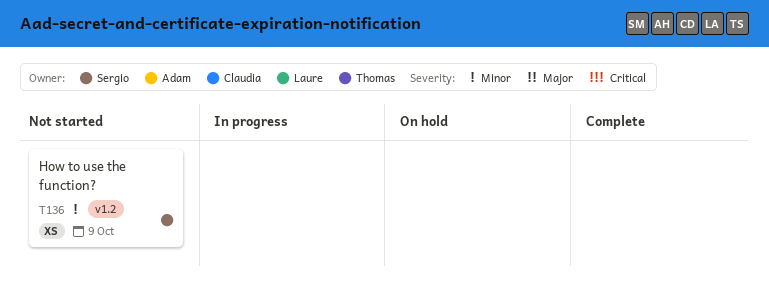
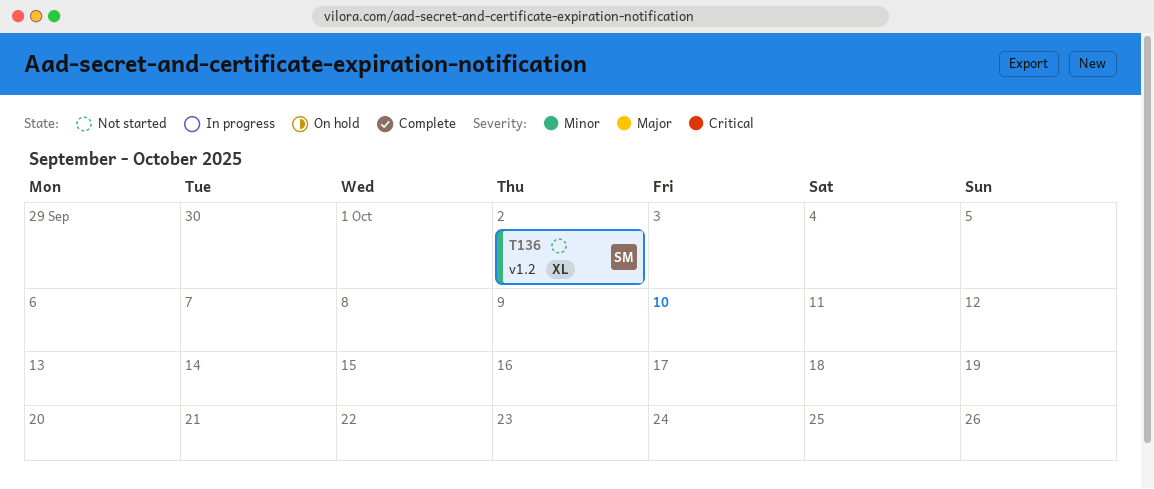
T136, estimate: XS -> XL
T136, due: Oct 9 -> Oct 2

